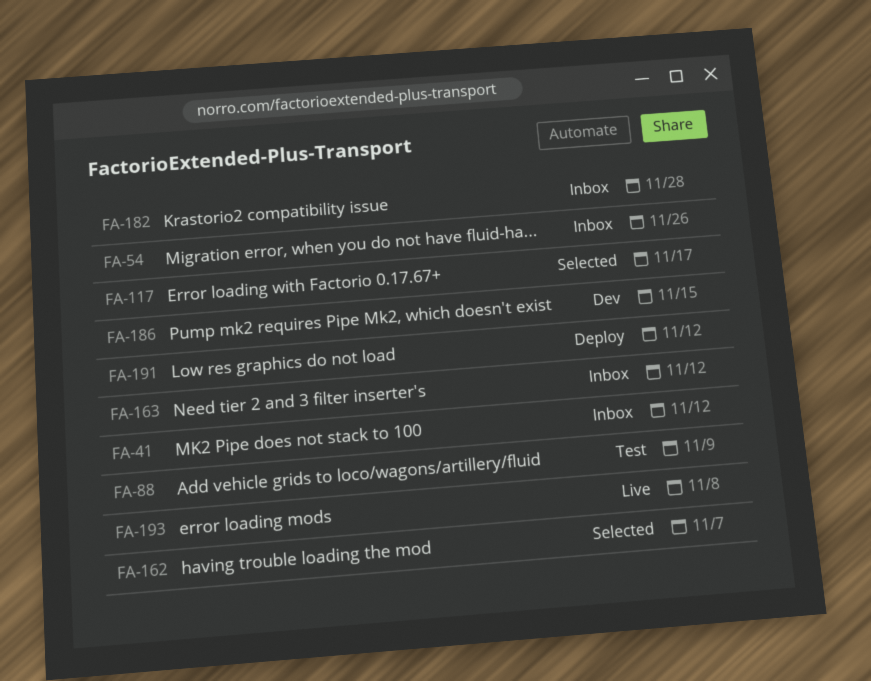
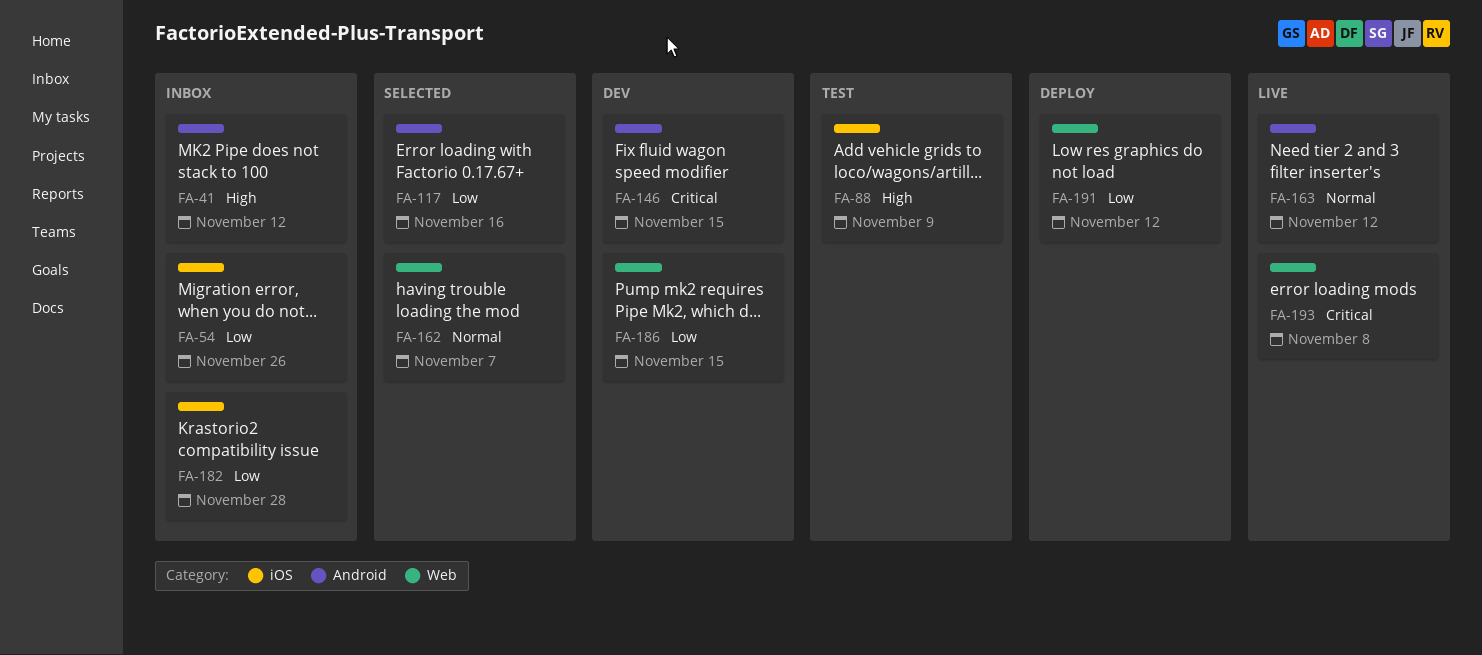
FA-117, due: Nov 17 -> Nov 16
FA-146: none -> present
FA-163, status: Inbox -> Live

